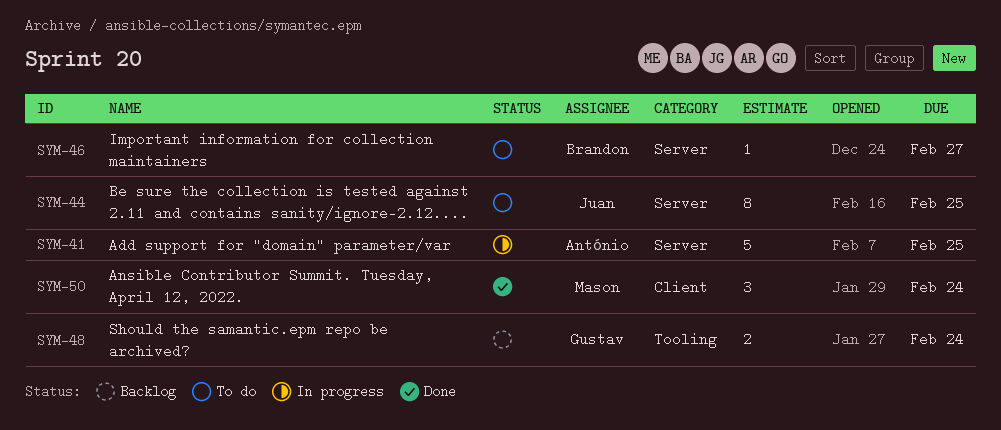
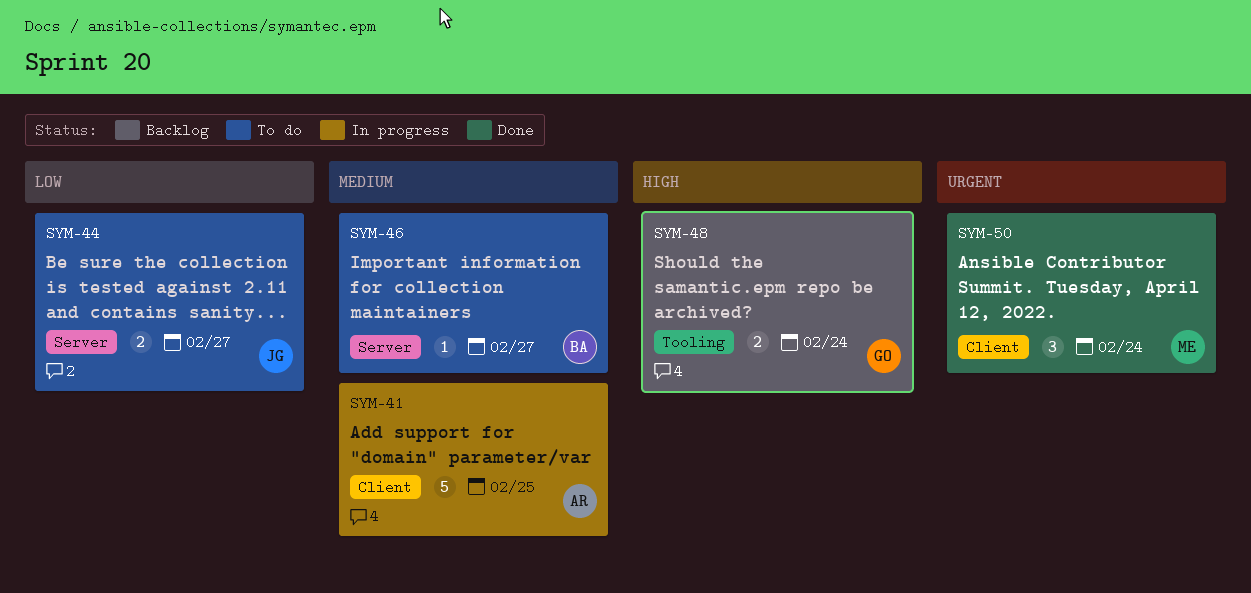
SYM-41, label: Server -> Client
SYM-44, estimate: 8 -> 2
SYM-44, due: Feb 25 -> Feb 27

